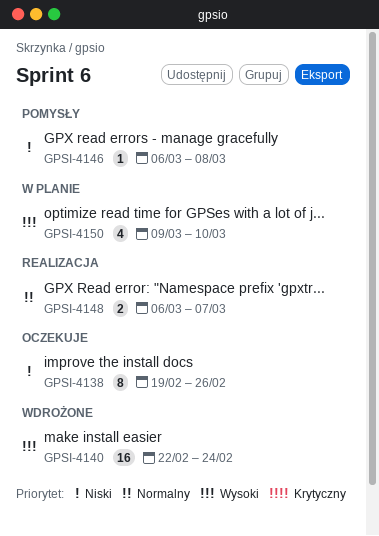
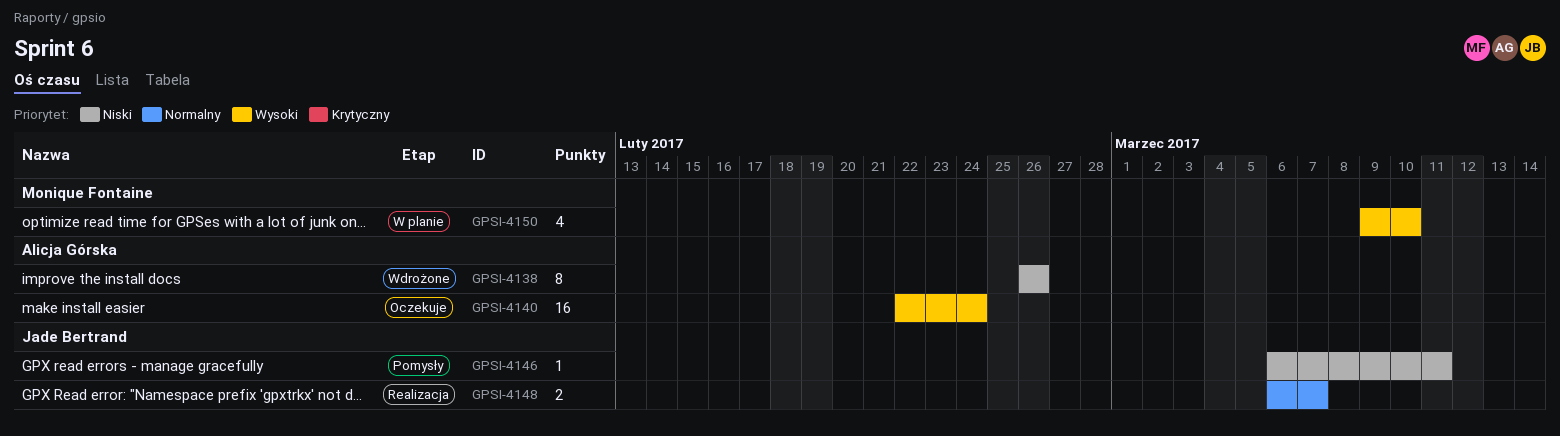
GPSI-4138, status: Oczekuje -> Wdrożone
GPSI-4138, start: Feb 19 -> Feb 26
GPSI-4140, status: Wdrożone -> Oczekuje
GPSI-4146, due: Mar 8 -> Mar 11

